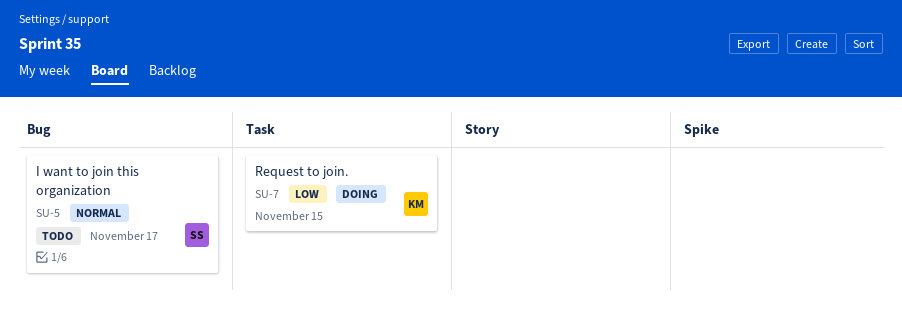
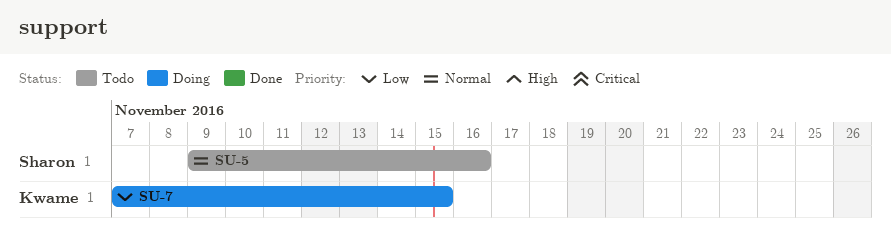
SU-5, due: Nov 17 -> Nov 16

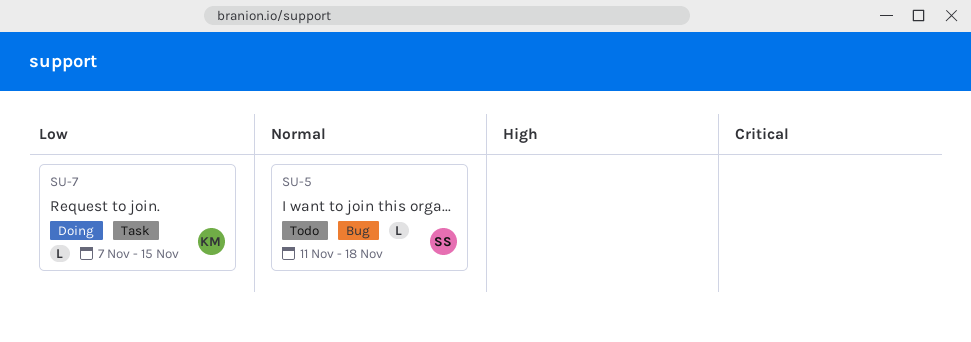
SU-5, start: Nov 9 -> Nov 11
SU-5, due: Nov 16 -> Nov 18

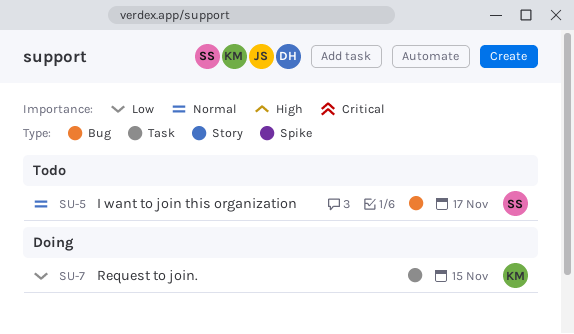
SU-5, due: Nov 18 -> Nov 17

